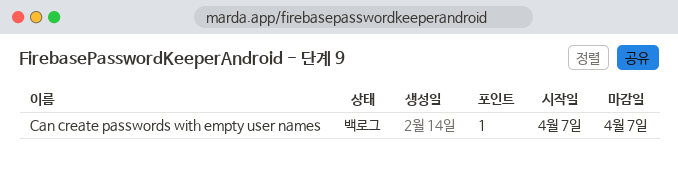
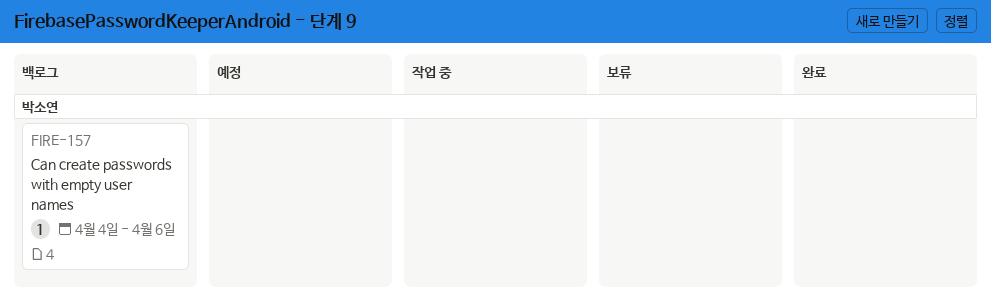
Can create passwords with empty user names, start: Apr 7 -> Apr 4
Can create passwords with empty user names, due: Apr 7 -> Apr 6

